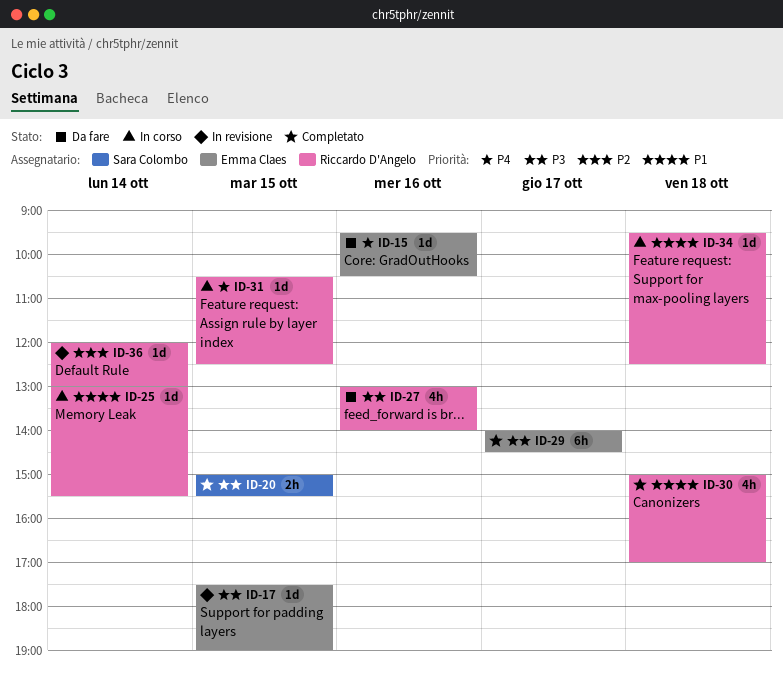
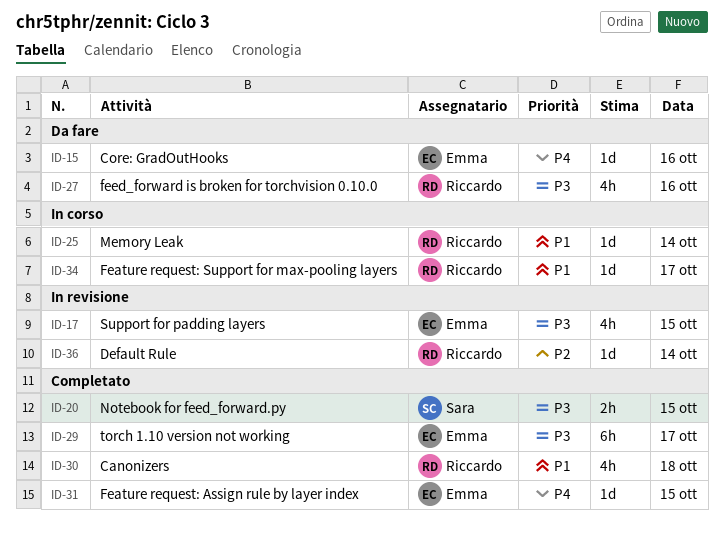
ID-17, estimate: 1d -> 4h
ID-31, status: In corso -> Completato
ID-31, owner: Riccardo D'Angelo -> Emma Claes
ID-34, day: Oct 18 -> Oct 17

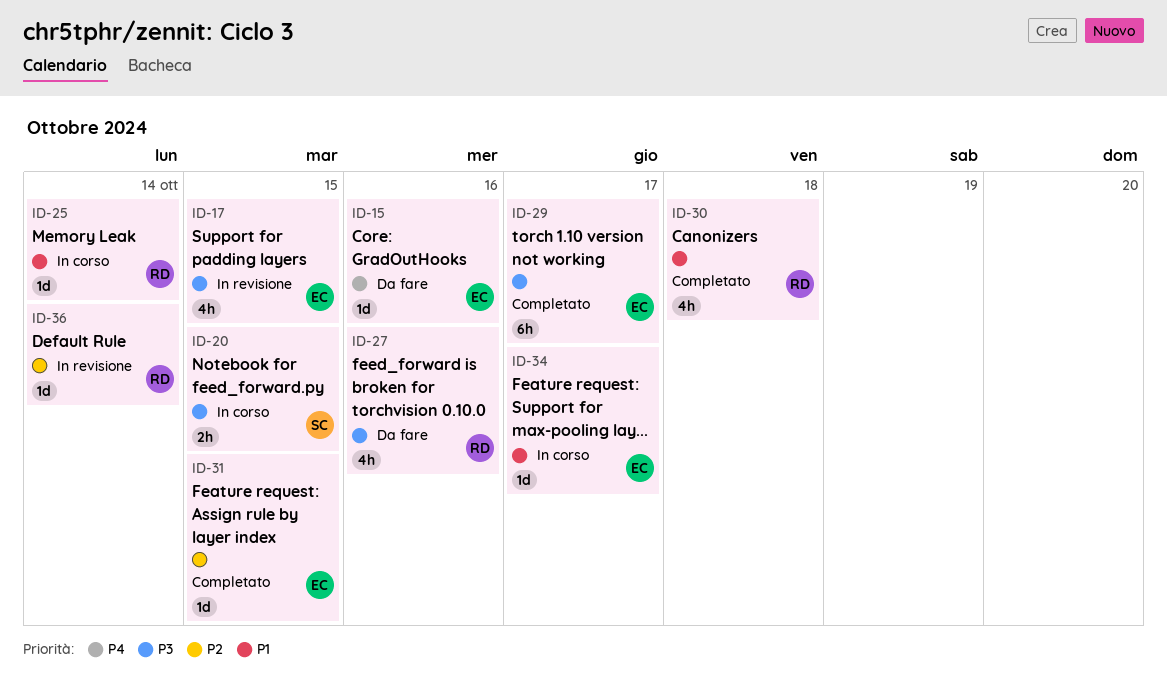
ID-20, status: Completato -> In corso
ID-31, priority: P4 -> P2
ID-34, owner: Riccardo -> Emma

